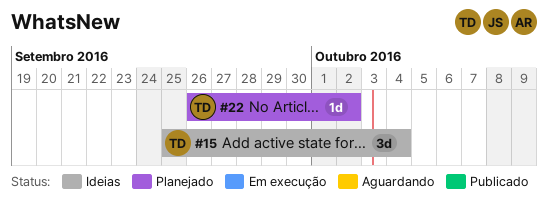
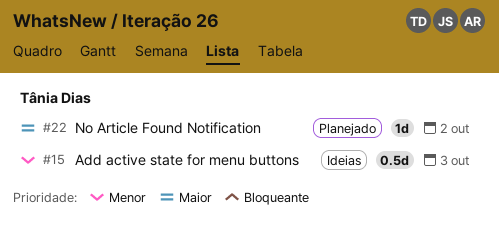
#15, estimate: 3d -> 0.5d
#15, due: Oct 4 -> Oct 3

